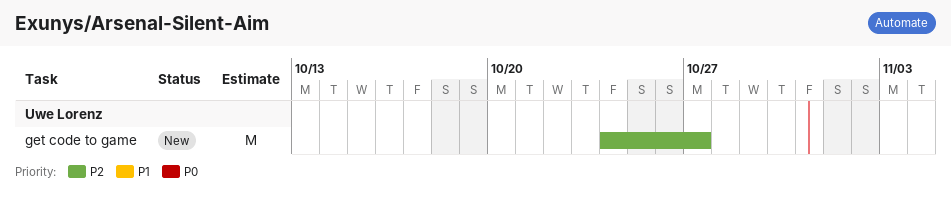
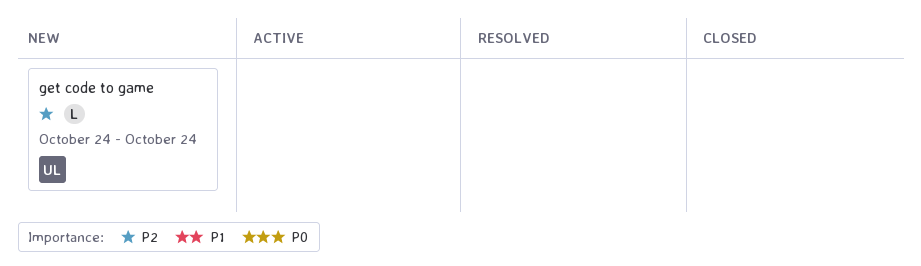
get code to game, estimate: M -> L
get code to game, due: Oct 27 -> Oct 24

